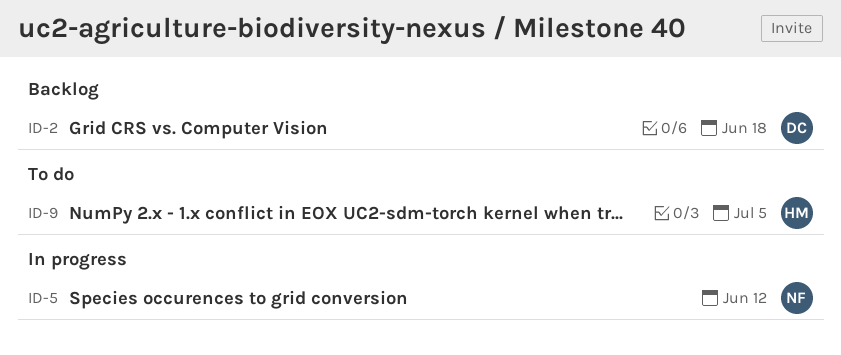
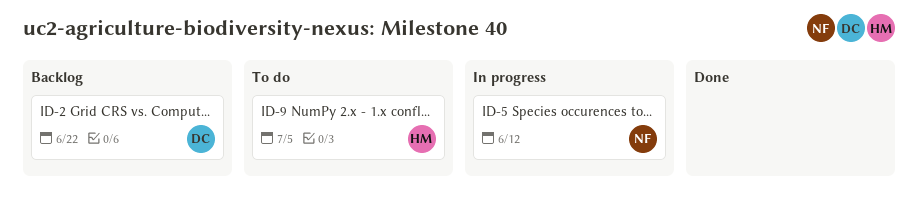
ID-2, due: Jun 18 -> Jun 22

